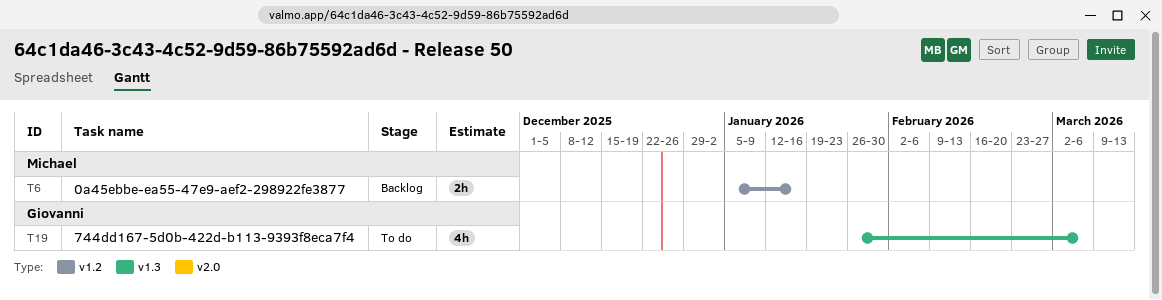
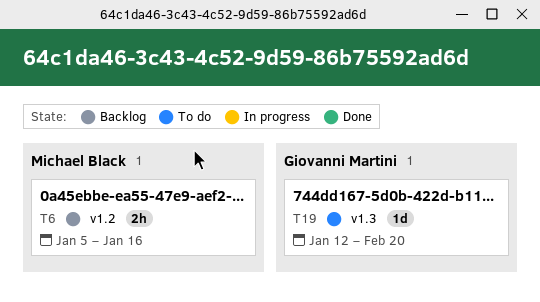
T19, estimate: 4h -> 1d
T19, start: Jan 26 -> Jan 12
T19, due: Mar 6 -> Feb 20

